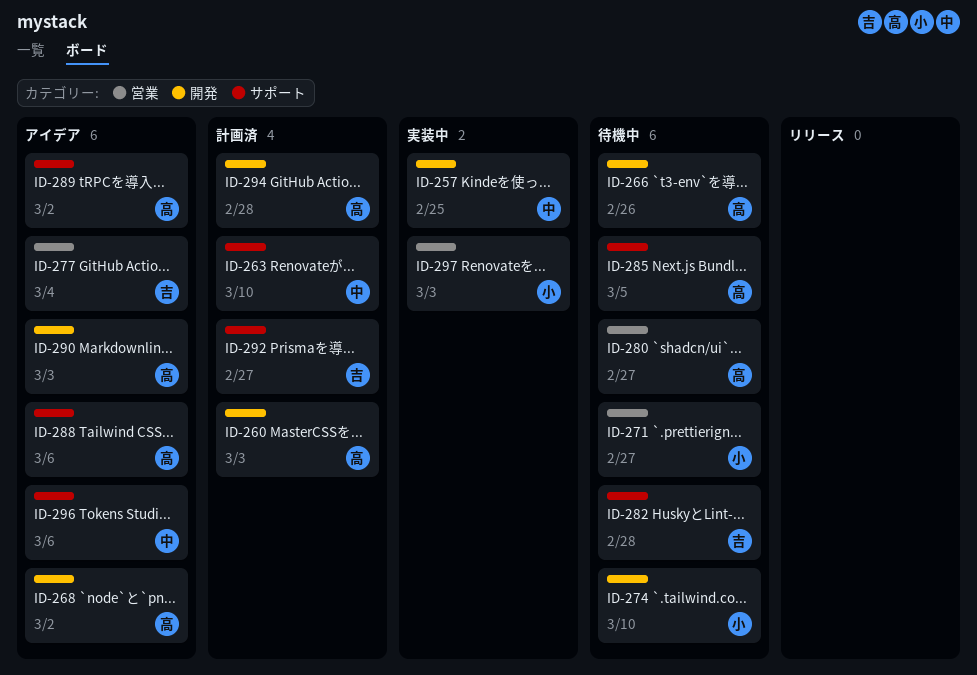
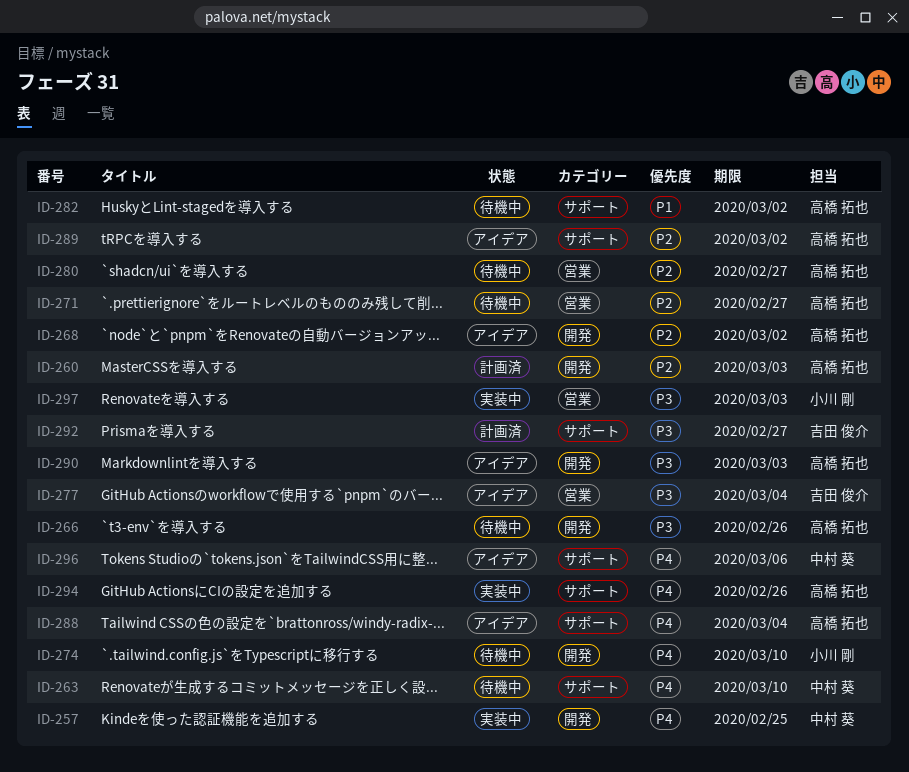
ID-263, status: 計画済 -> 待機中
ID-271, owner: 小川 剛 -> 高橋 拓也
ID-282, owner: 吉田 俊介 -> 高橋 拓也
ID-282, due: Feb 28 -> Mar 2
ID-285: present -> none
ID-288, due: Mar 6 -> Mar 4
ID-294, status: 計画済 -> 実装中
ID-294, label: 開発 -> サポート
ID-294, due: Feb 28 -> Feb 26

